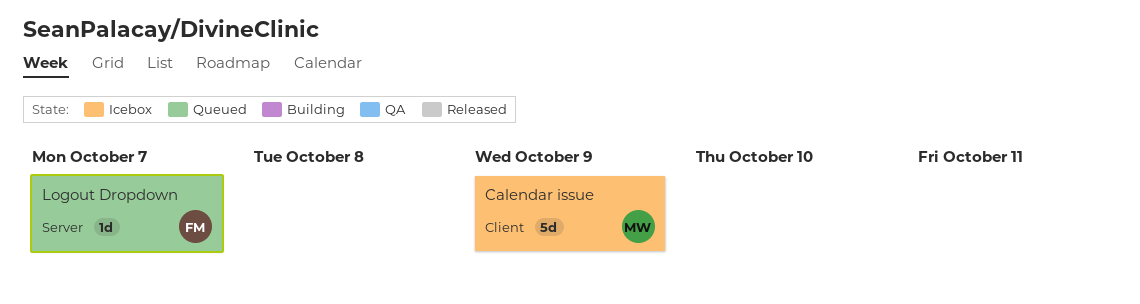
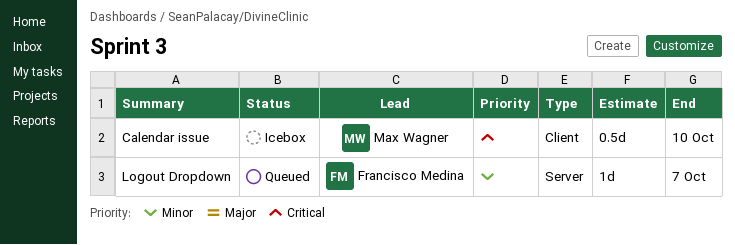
Calendar issue, estimate: 5d -> 0.5d
Calendar issue, due: Oct 9 -> Oct 10

